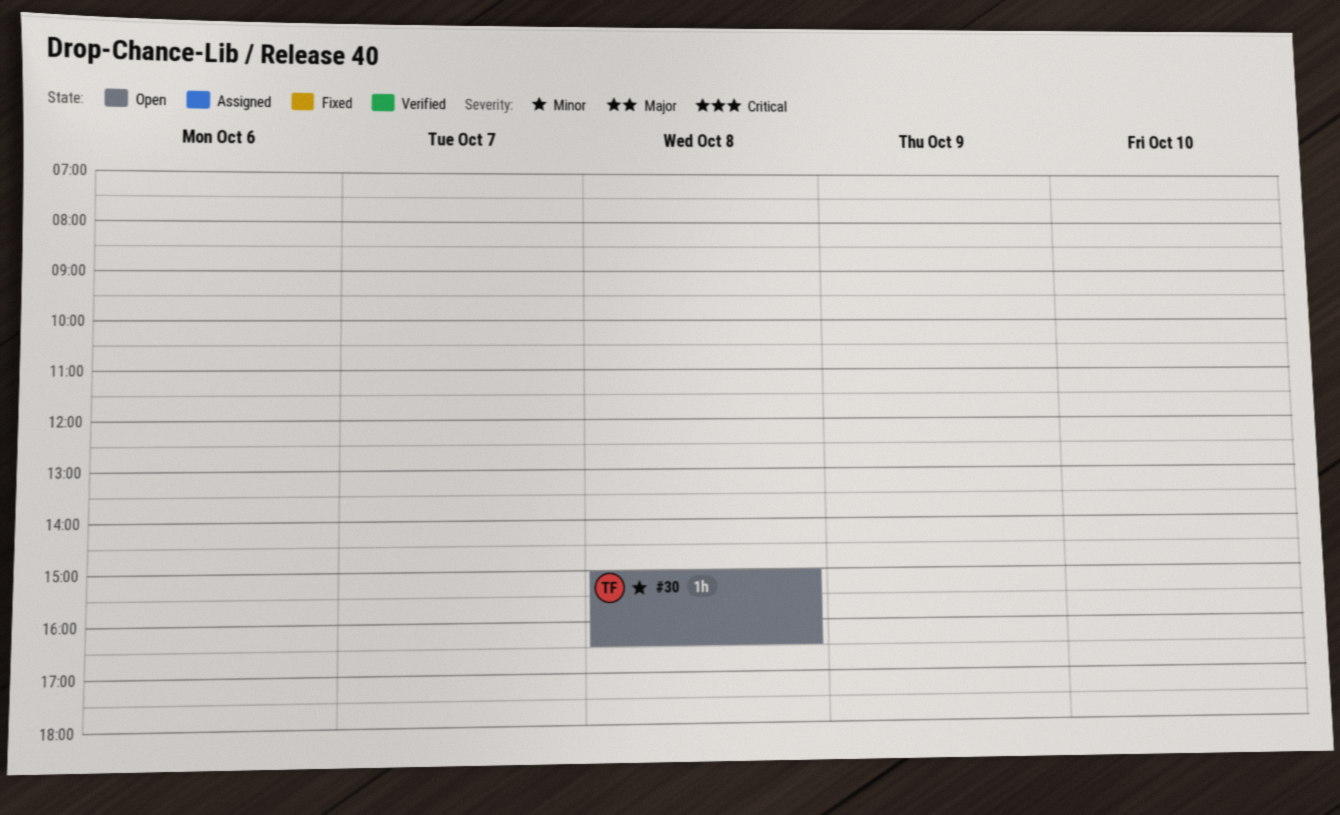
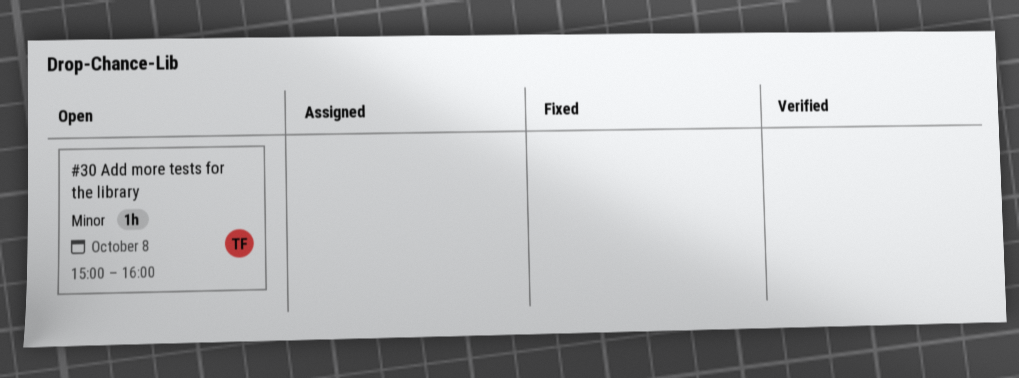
#30, ends: 16:30 -> 16:00

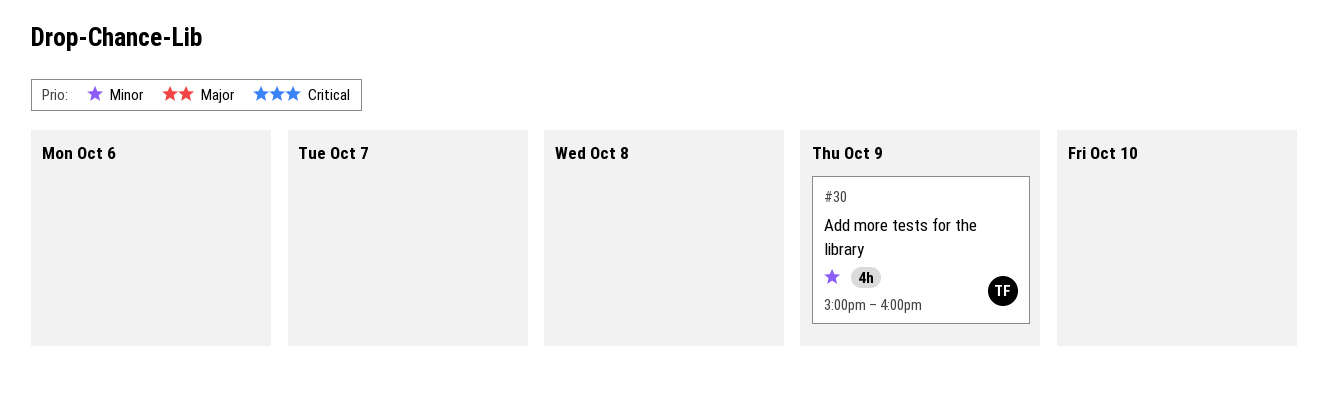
#30, estimate: 1h -> 4h
#30, day: Oct 8 -> Oct 9

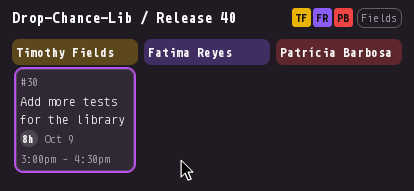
#30, estimate: 4h -> 8h
#30, ends: 16:00 -> 16:30

